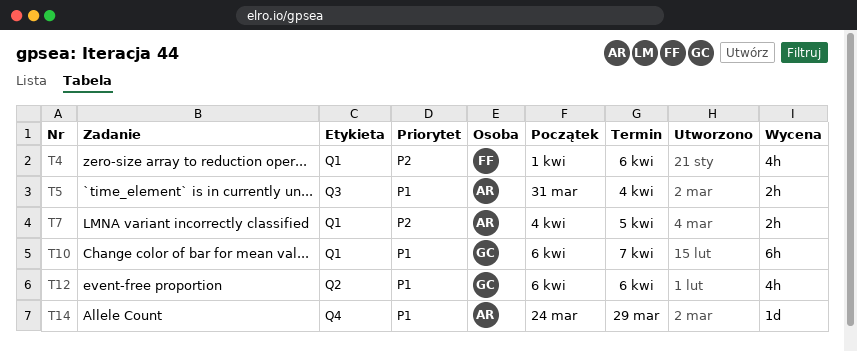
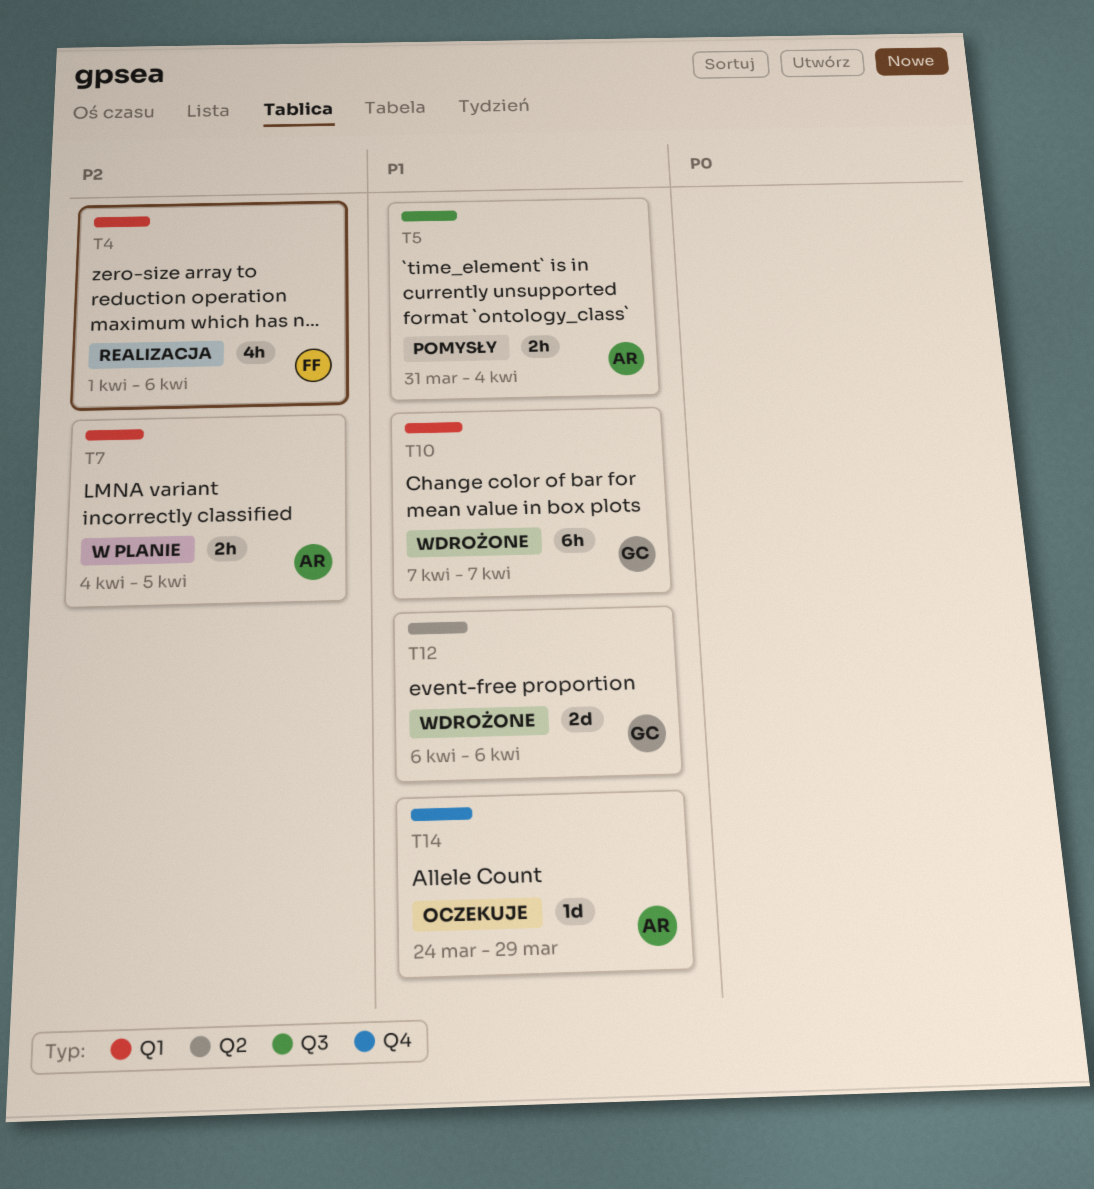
T10, start: Apr 6 -> Apr 7
T12, estimate: 4h -> 2d

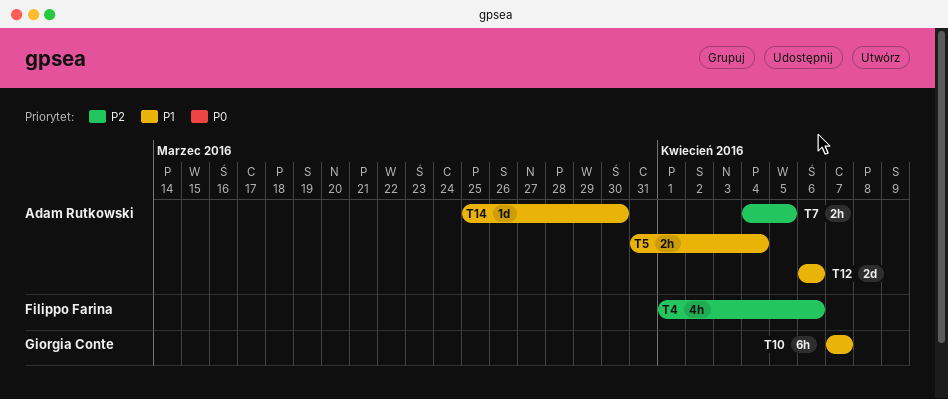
T12, owner: Giorgia Conte -> Adam Rutkowski
T14, start: Mar 24 -> Mar 25
T14, due: Mar 29 -> Mar 30

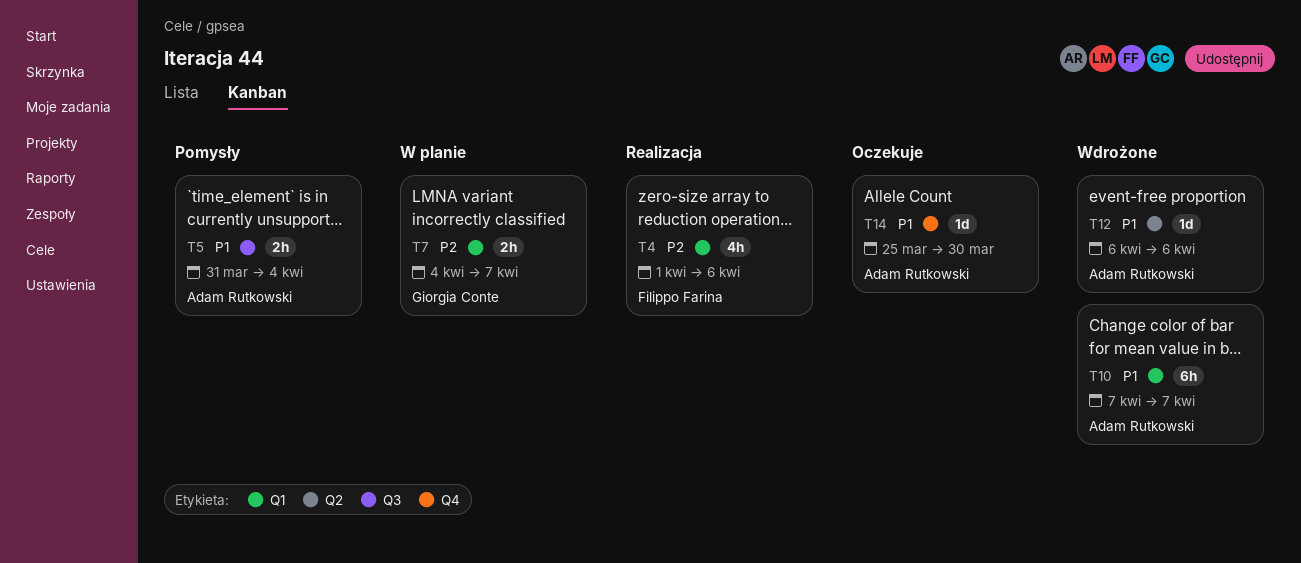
T7, owner: Adam Rutkowski -> Giorgia Conte
T7, due: Apr 5 -> Apr 7
T10, owner: Giorgia Conte -> Adam Rutkowski
T12, estimate: 2d -> 1d

